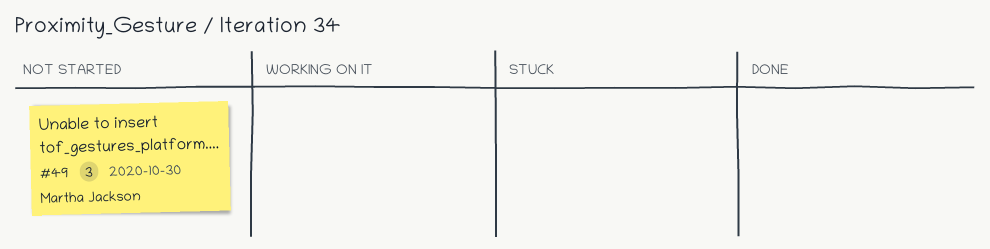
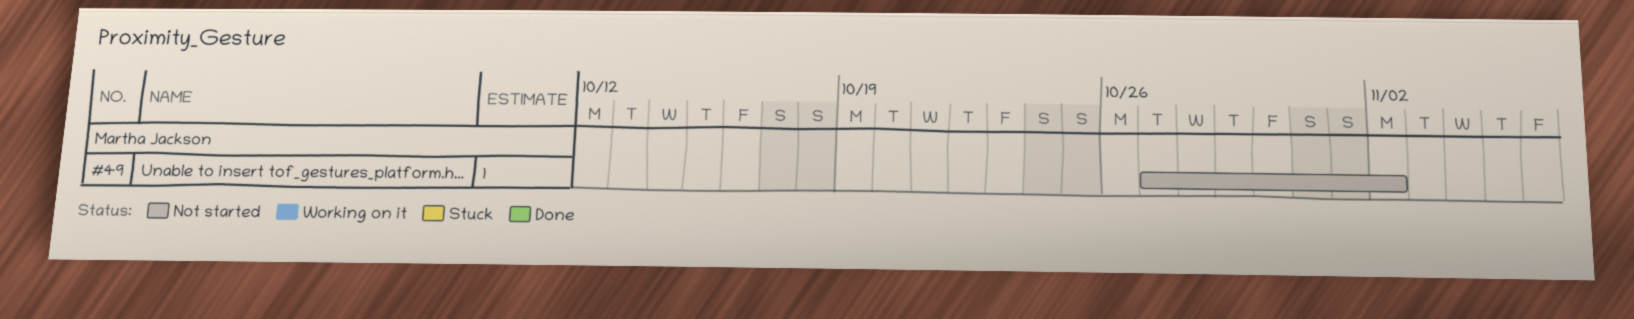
#49, estimate: 3 -> 1
#49, due: Oct 30 -> Nov 2

